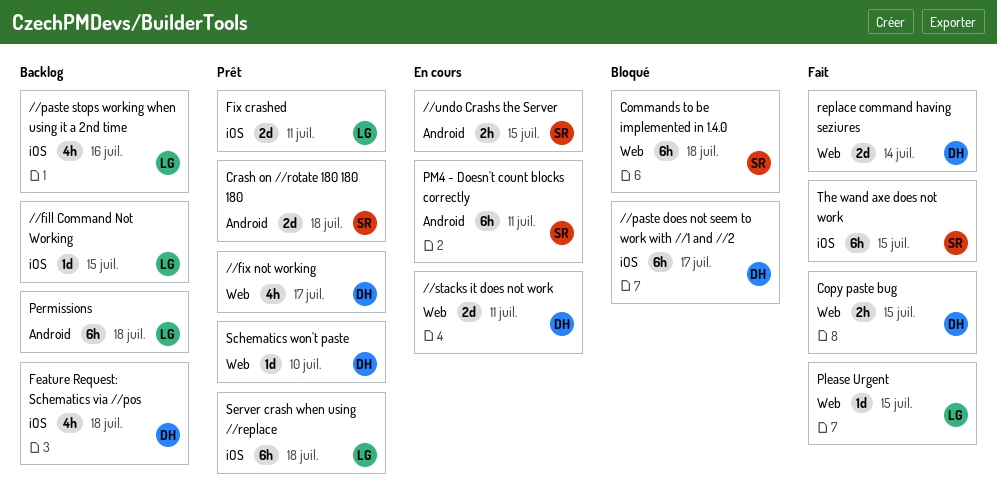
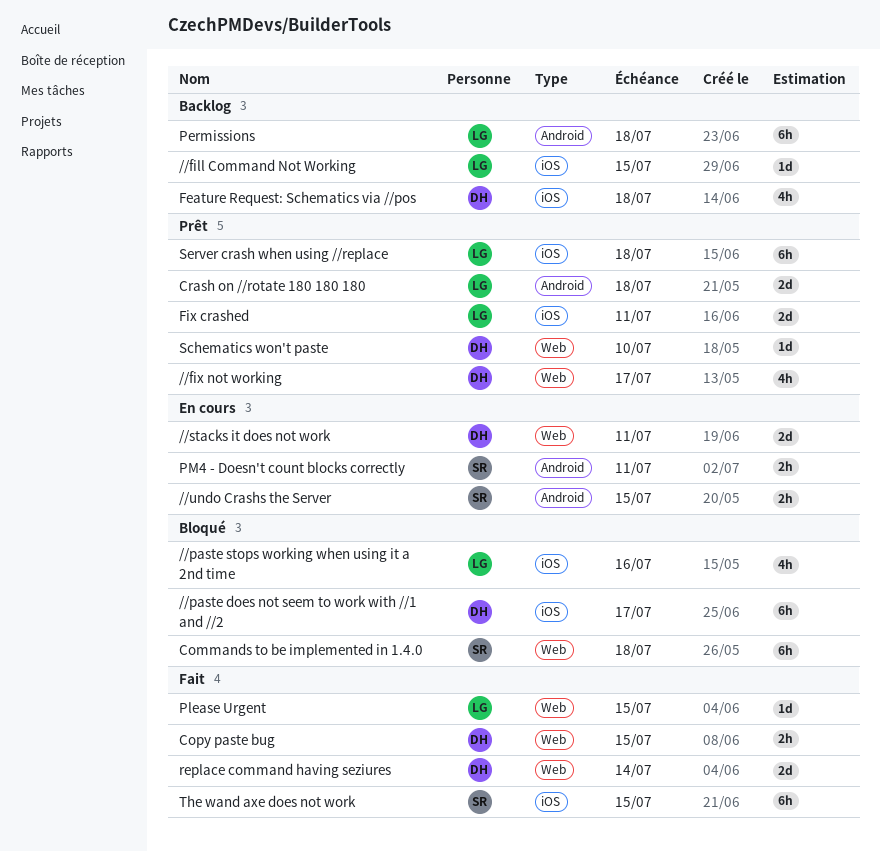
//paste stops working when using it a 2nd time, status: Backlog -> Bloqué
Crash on //rotate 180 180 180, owner: SR -> LG
PM4 - Doesn't count blocks correctly, estimate: 6h -> 2h

